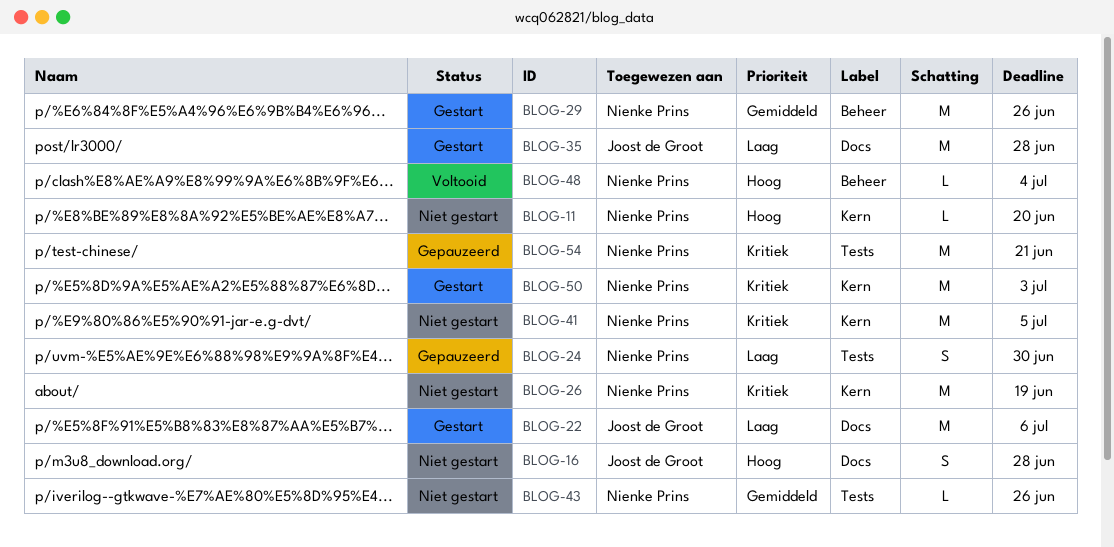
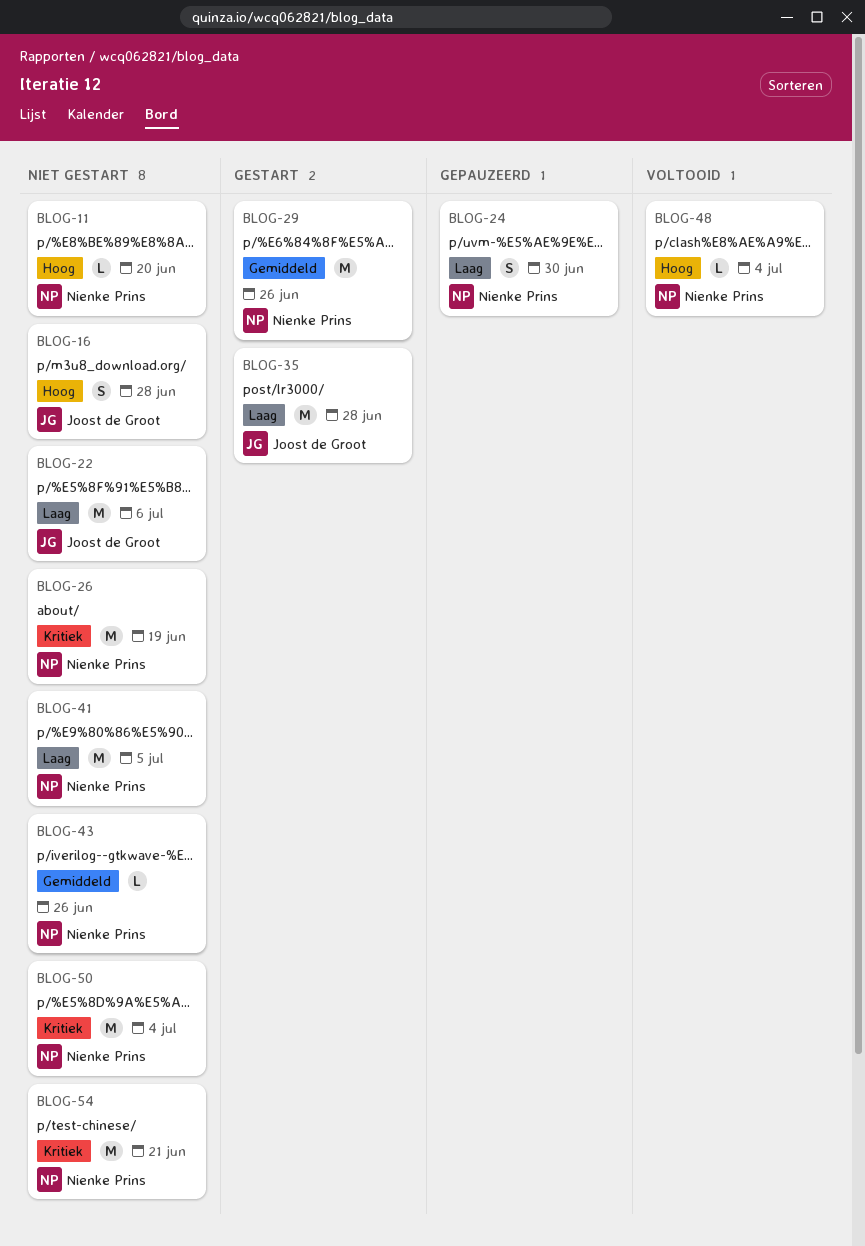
BLOG-22, status: Gestart -> Niet gestart
BLOG-41, priority: Kritiek -> Laag
BLOG-50, status: Gestart -> Niet gestart
BLOG-50, due: Jul 3 -> Jul 4
BLOG-54, status: Gepauzeerd -> Niet gestart

